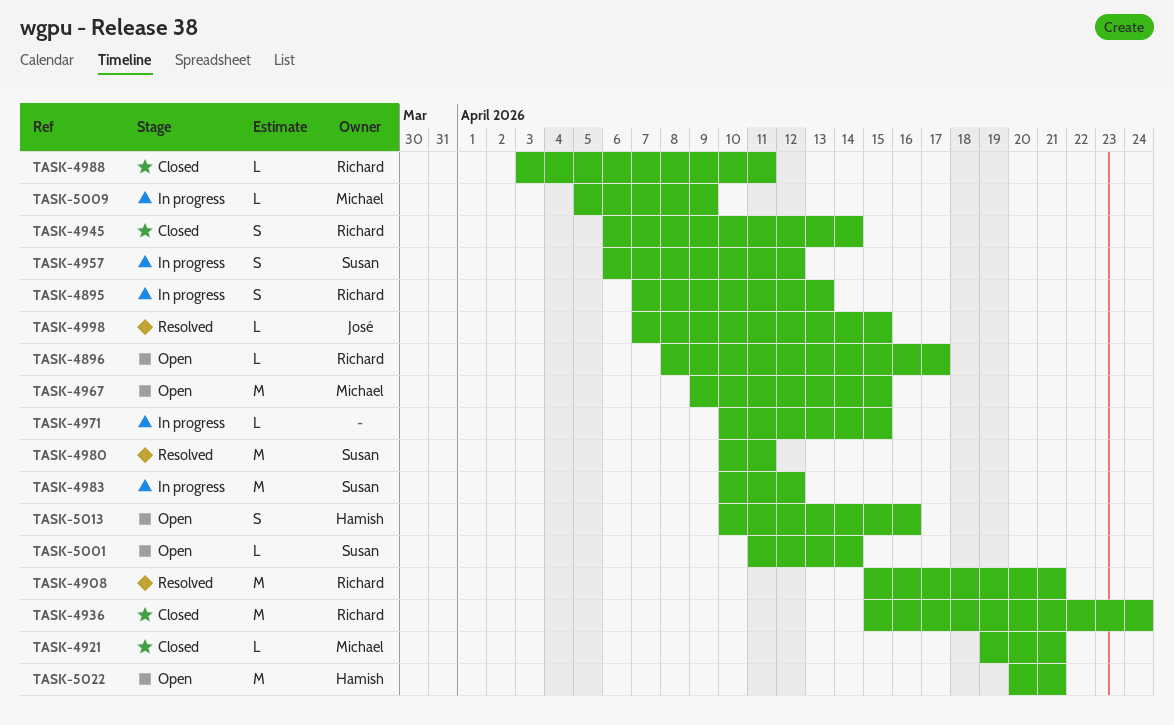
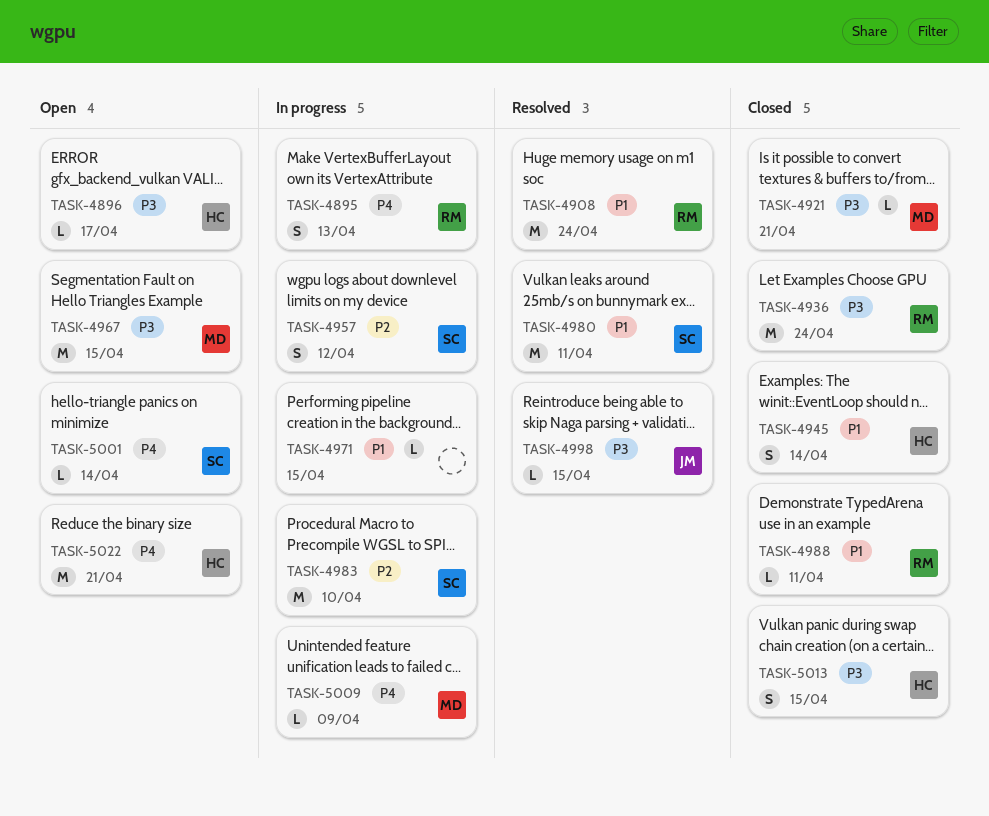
TASK-4896, owner: Richard -> Hamish
TASK-4908, due: Apr 21 -> Apr 24
TASK-4945, owner: Richard -> Hamish
TASK-4983, due: Apr 12 -> Apr 10
TASK-5013, status: Open -> Closed
TASK-5013, due: Apr 16 -> Apr 15

